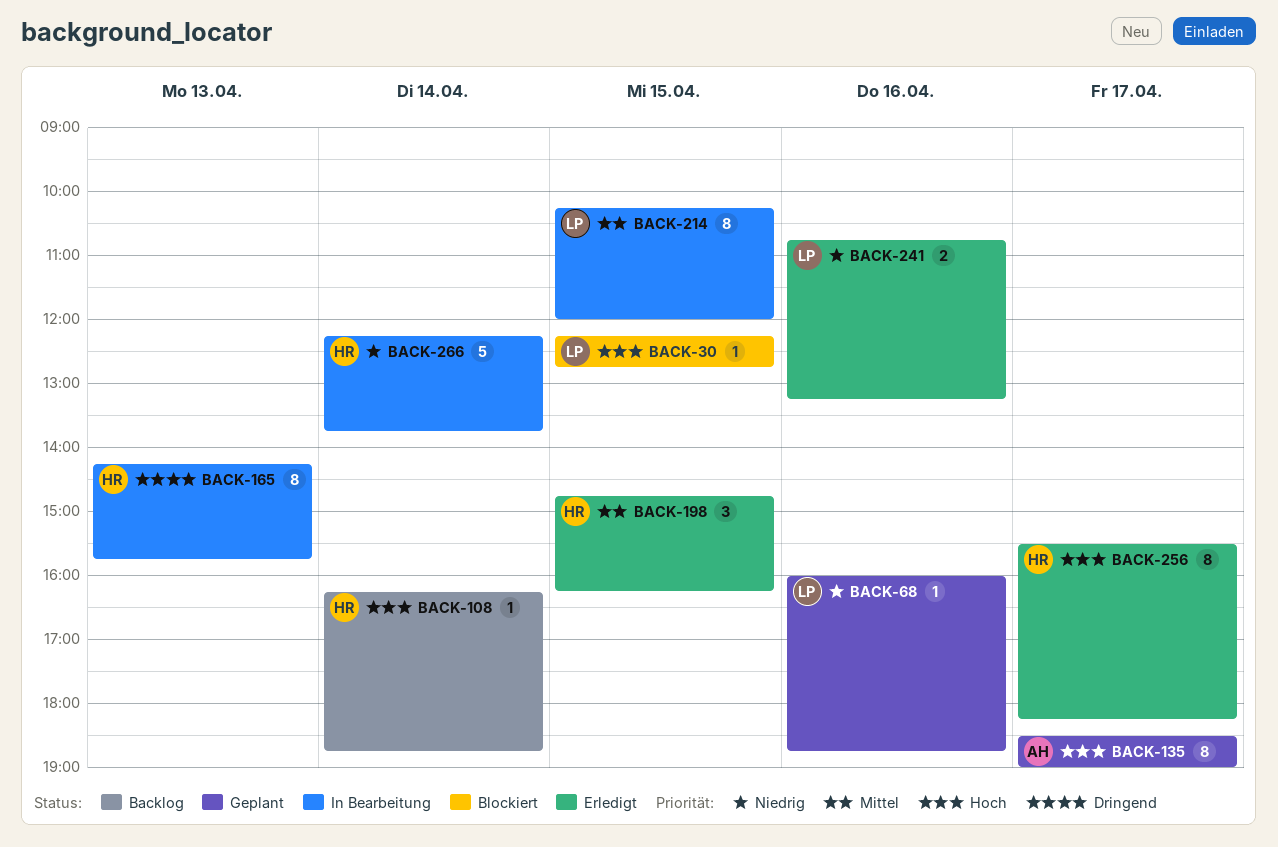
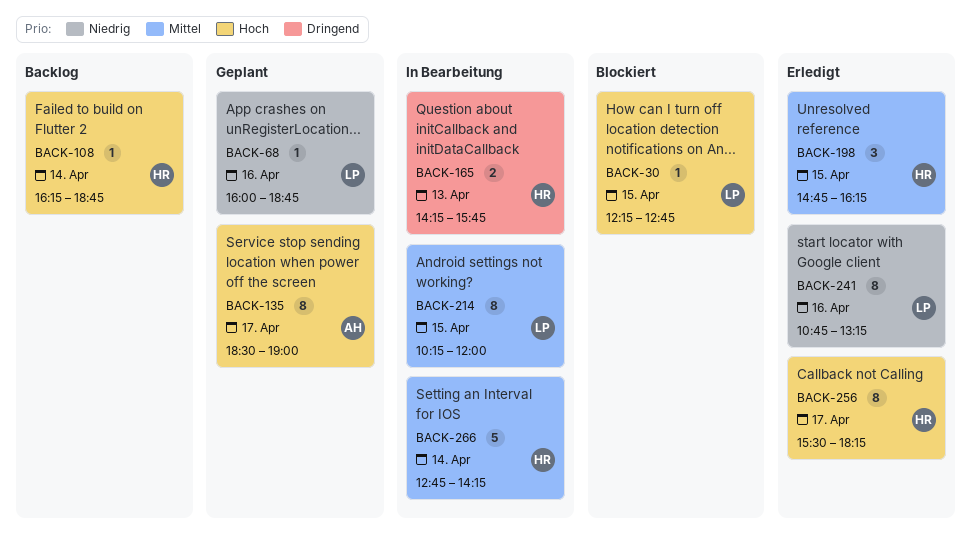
BACK-165, estimate: 8 -> 2
BACK-241, estimate: 2 -> 8
BACK-266, priority: Niedrig -> Mittel
BACK-266, begins: 12:15 -> 12:45
BACK-266, ends: 13:45 -> 14:15

